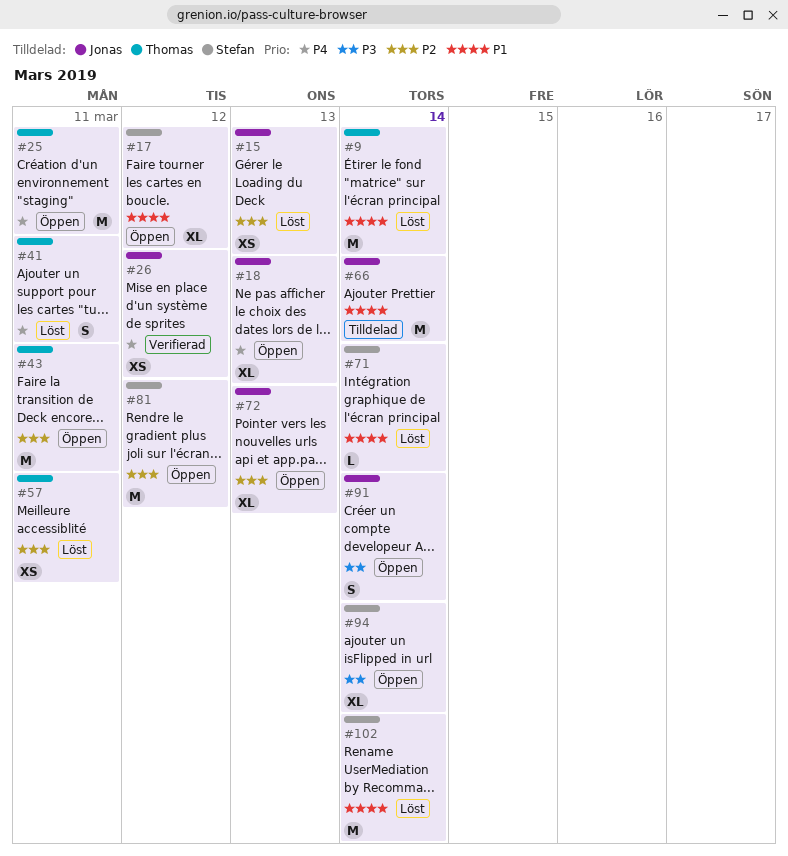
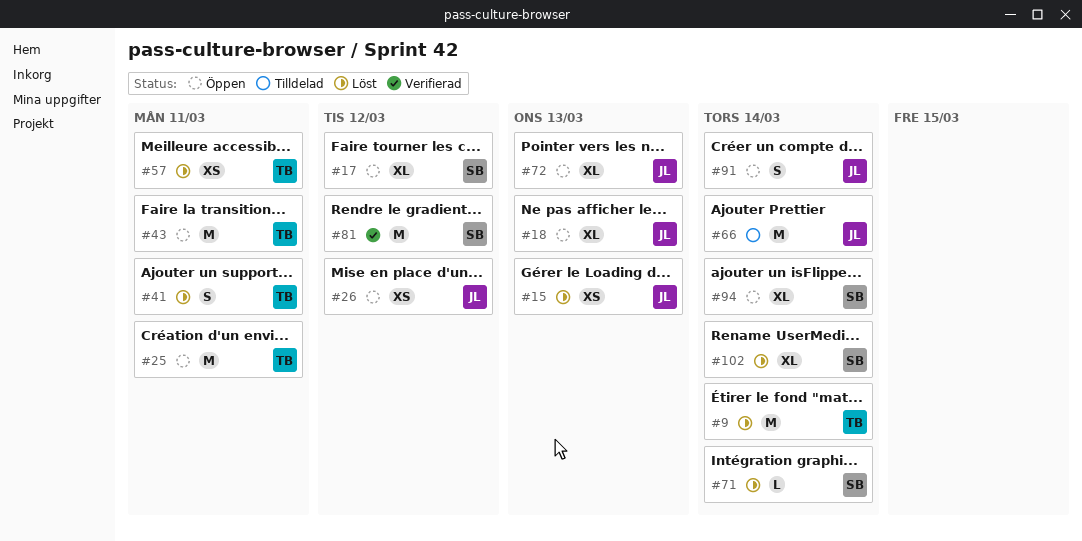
#26, status: Verifierad -> Öppen
#81, status: Öppen -> Verifierad
#102, estimate: M -> XL

